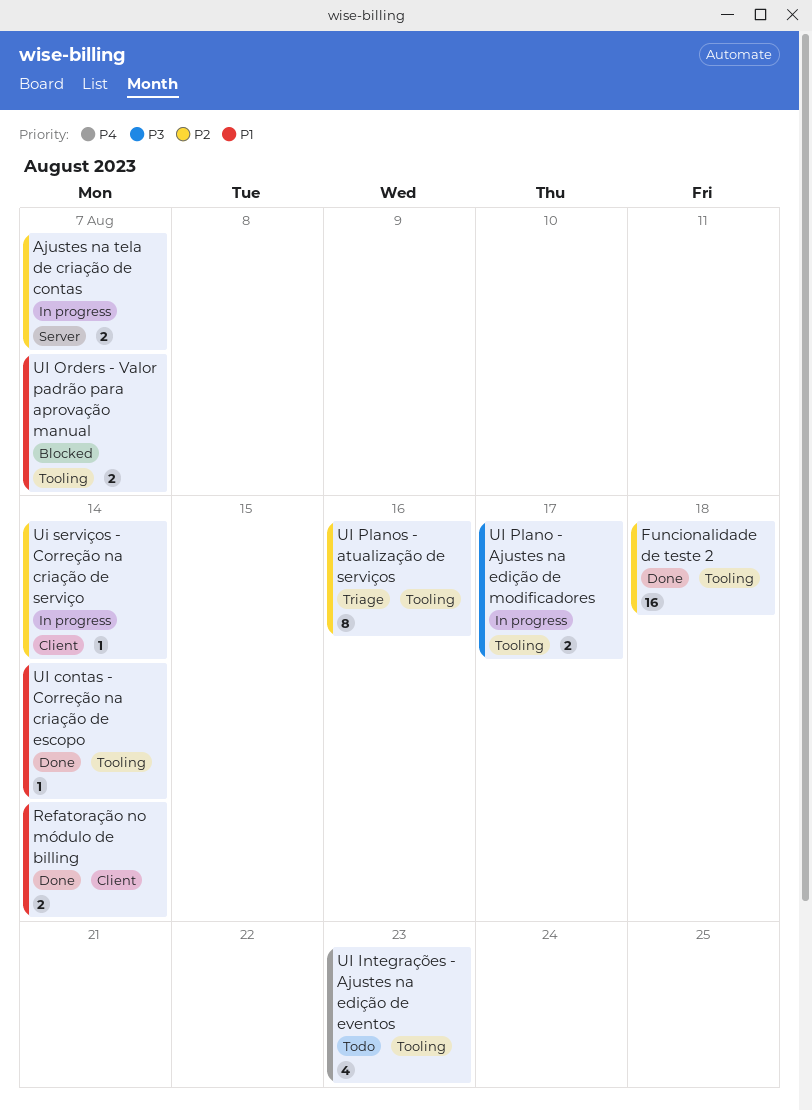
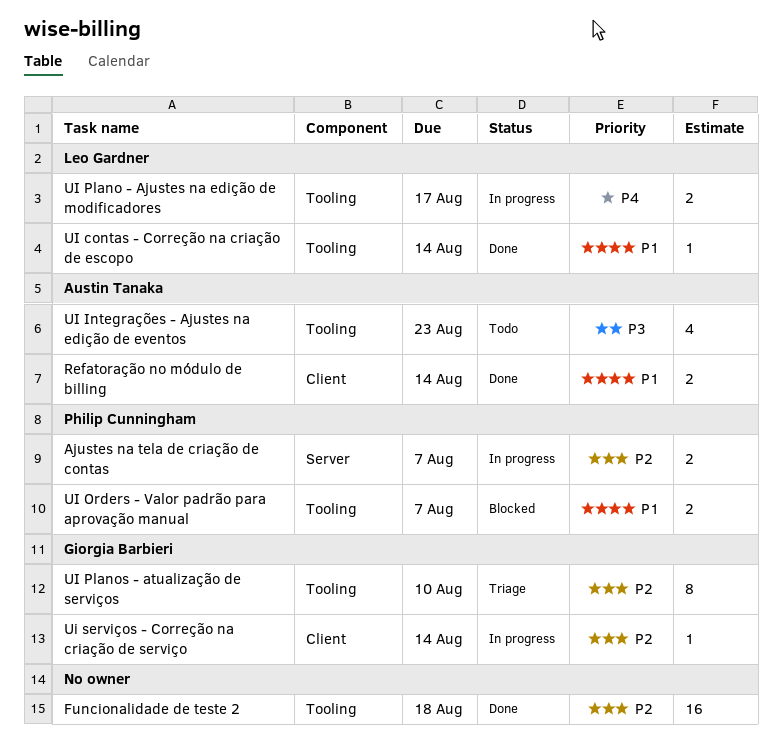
UI Integrações - Ajustes na edição de eventos, priority: P4 -> P3
UI Plano - Ajustes na edição de modificadores, priority: P3 -> P4
UI Planos - atualização de serviços, due: Aug 16 -> Aug 10

